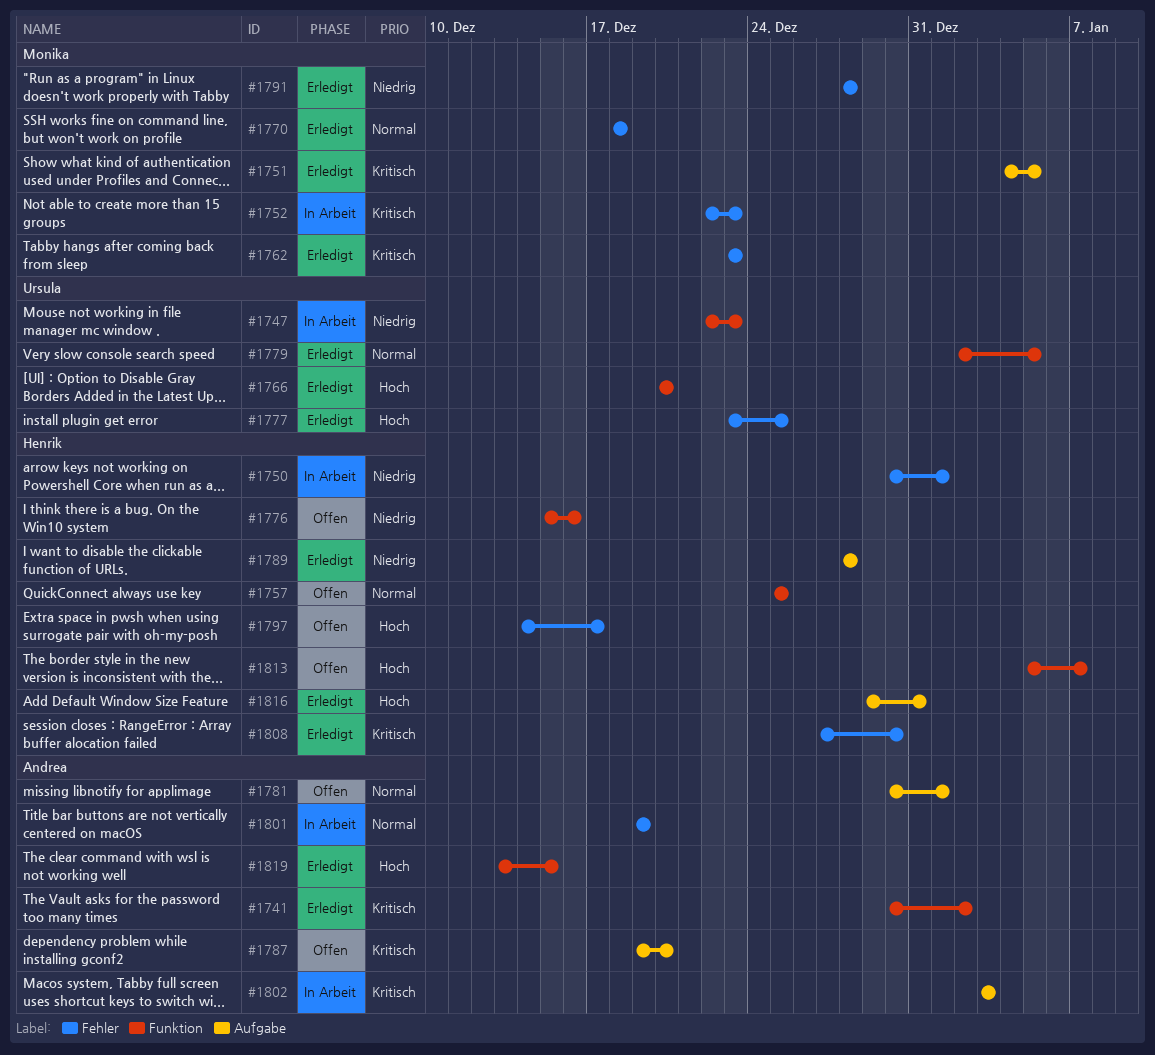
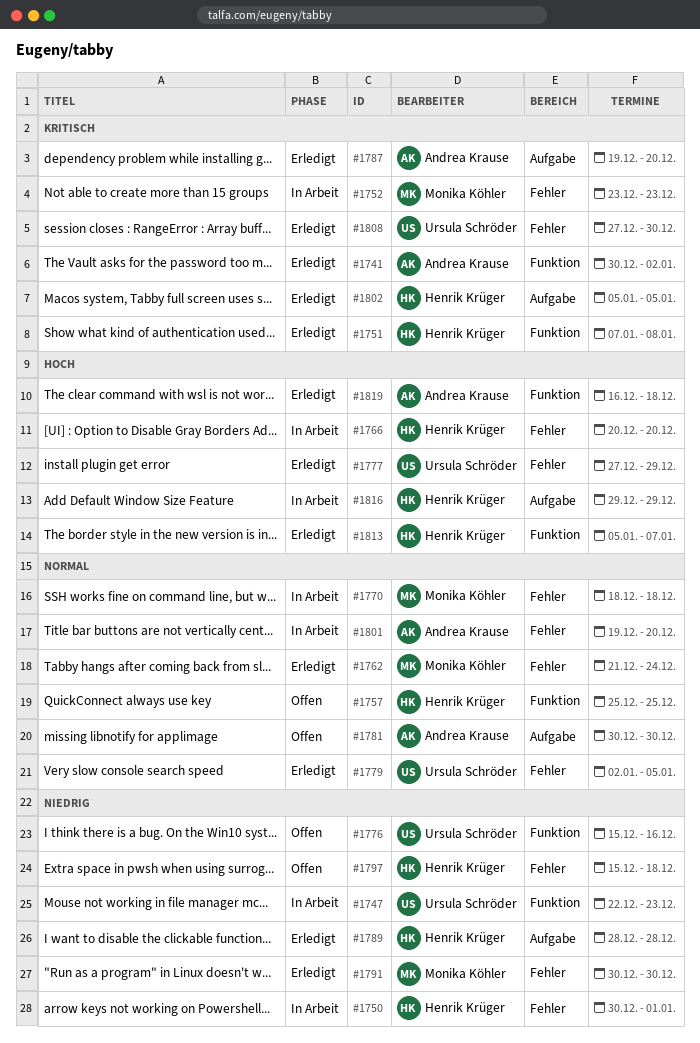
#1751, owner: Monika Köhler -> Henrik Krüger
#1751, label: Aufgabe -> Funktion
#1751, start: Jan 4 -> Jan 7
#1751, due: Jan 5 -> Jan 8
#1752, start: Dec 22 -> Dec 23
#1762, priority: Kritisch -> Normal
#1762, start: Dec 23 -> Dec 21
#1762, due: Dec 23 -> Dec 24
#1766, status: Erledigt -> In Arbeit
#1766, owner: Ursula Schröder -> Henrik Krüger
#1766, label: Funktion -> Fehler
#1770, status: Erledigt -> In Arbeit
#1776, owner: Henrik Krüger -> Ursula Schröder
#1777, start: Dec 23 -> Dec 27
#1777, due: Dec 25 -> Dec 29
#1779, label: Funktion -> Fehler
#1781, due: Jan 1 -> Dec 30
#1787, status: Offen -> Erledigt
#1791, start: Dec 28 -> Dec 30
#1791, due: Dec 28 -> Dec 30
#1797, priority: Hoch -> Niedrig
#1797, start: Dec 14 -> Dec 15
#1797, due: Dec 17 -> Dec 18
#1801, due: Dec 19 -> Dec 20
#1802, status: In Arbeit -> Erledigt
#1802, owner: Andrea Krause -> Henrik Krüger
#1802, start: Jan 3 -> Jan 5
#1802, due: Jan 3 -> Jan 5
#1808, owner: Henrik Krüger -> Ursula Schröder
#1813, status: Offen -> Erledigt
#1816, status: Erledigt -> In Arbeit
#1816, due: Dec 31 -> Dec 29
#1819, start: Dec 13 -> Dec 16
#1819, due: Dec 15 -> Dec 18

